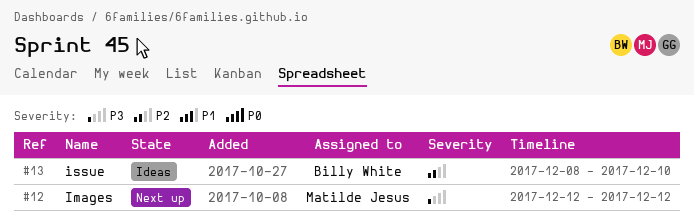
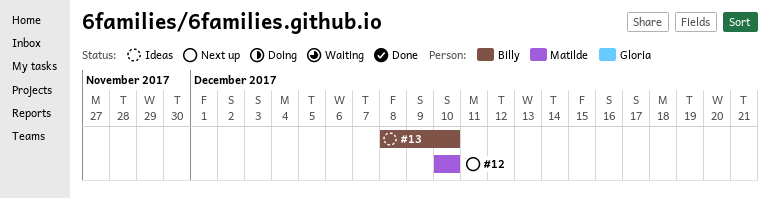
#12, start: Dec 12 -> Dec 10
#12, due: Dec 12 -> Dec 10

